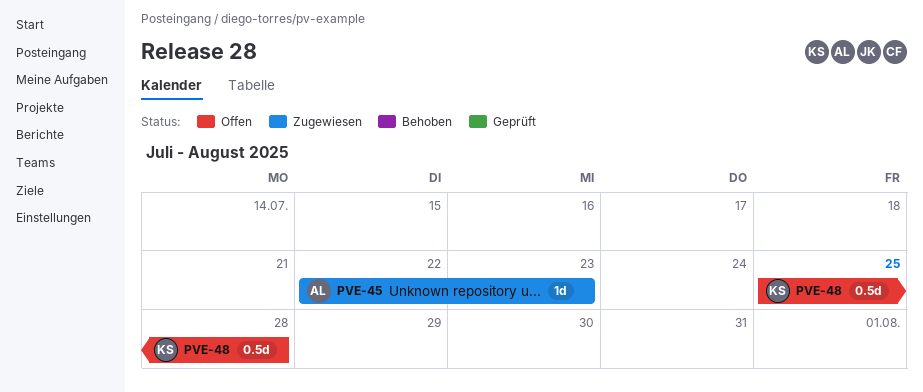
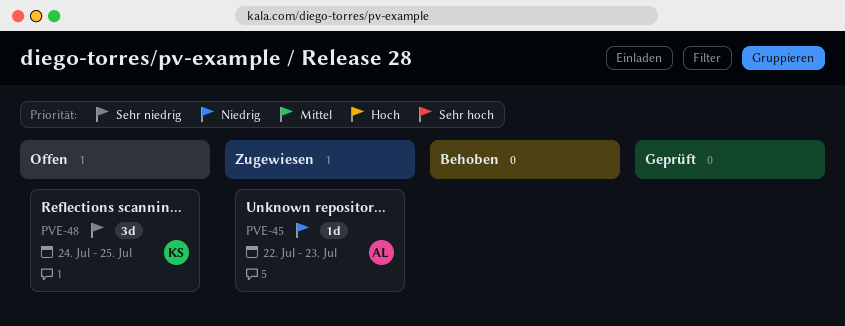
PVE-48, estimate: 0.5d -> 3d
PVE-48, start: Jul 25 -> Jul 24
PVE-48, due: Jul 28 -> Jul 25

